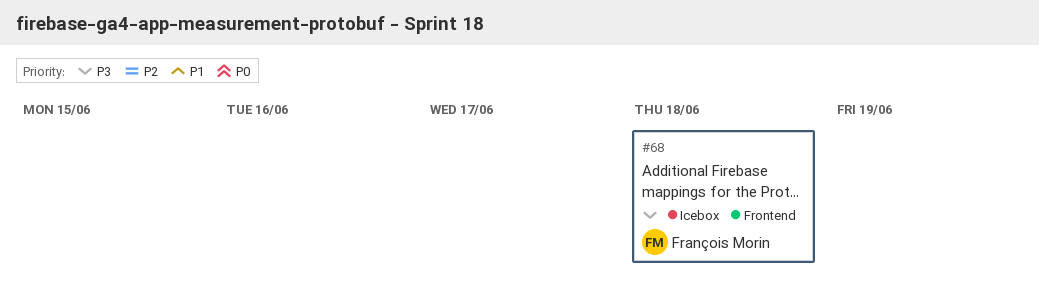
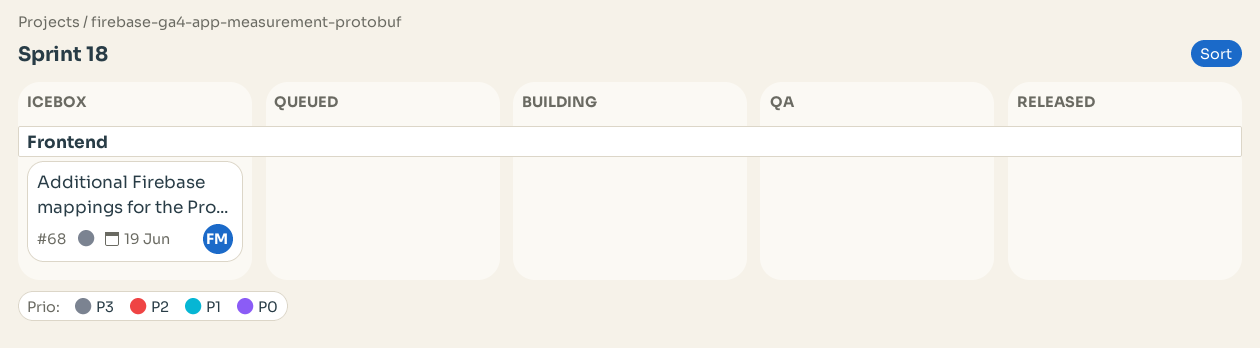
#68, due: Jun 18 -> Jun 19

